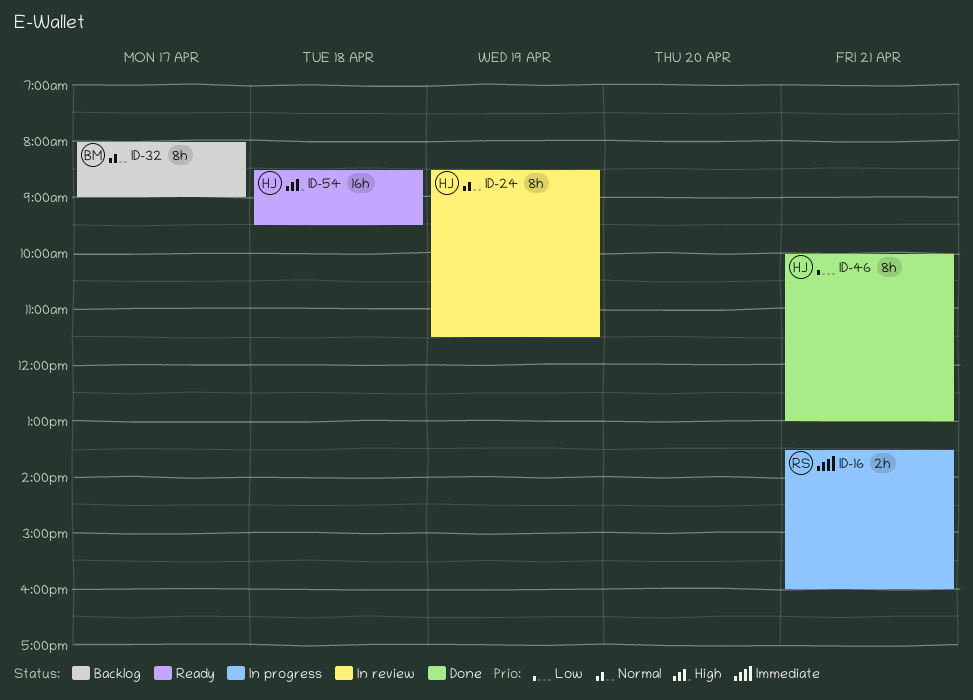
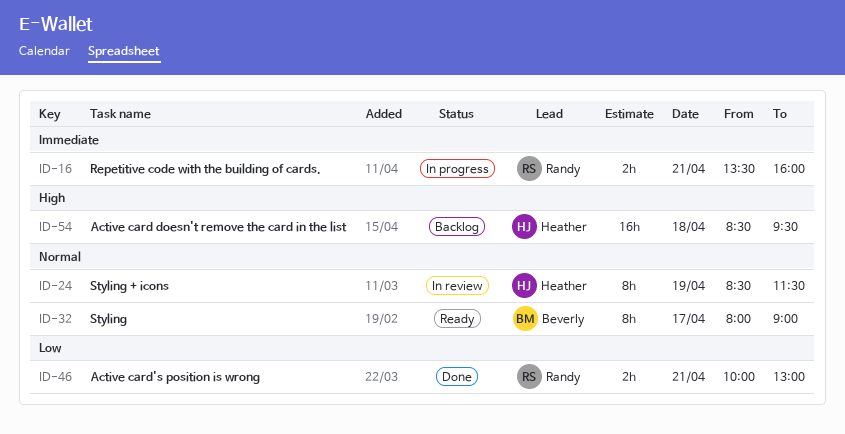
ID-32, status: Backlog -> Ready
ID-46, owner: Heather -> Randy
ID-46, estimate: 8h -> 2h
ID-54, status: Ready -> Backlog

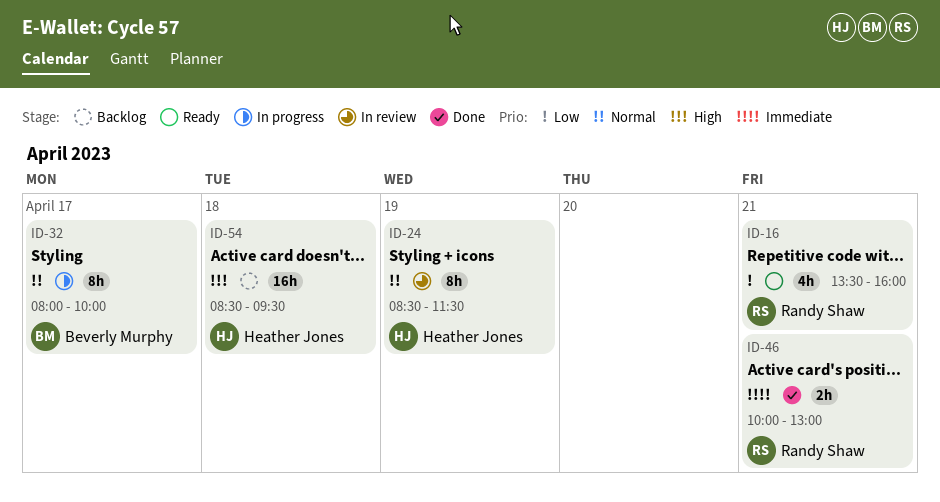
ID-16, status: In progress -> Ready
ID-16, priority: Immediate -> Low
ID-16, estimate: 2h -> 4h
ID-32, status: Ready -> In progress
ID-32, ends: 09:00 -> 10:00
ID-46, priority: Low -> Immediate

